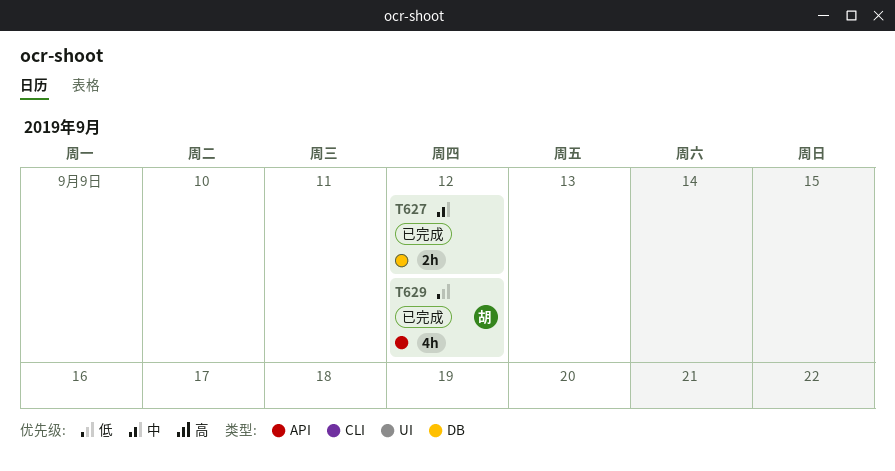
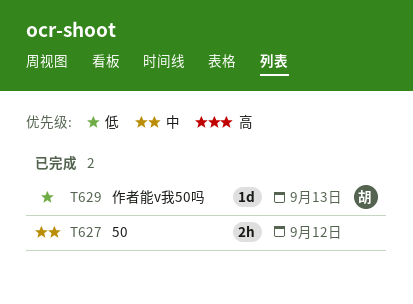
T629, estimate: 4h -> 1d
T629, due: Sep 12 -> Sep 13

